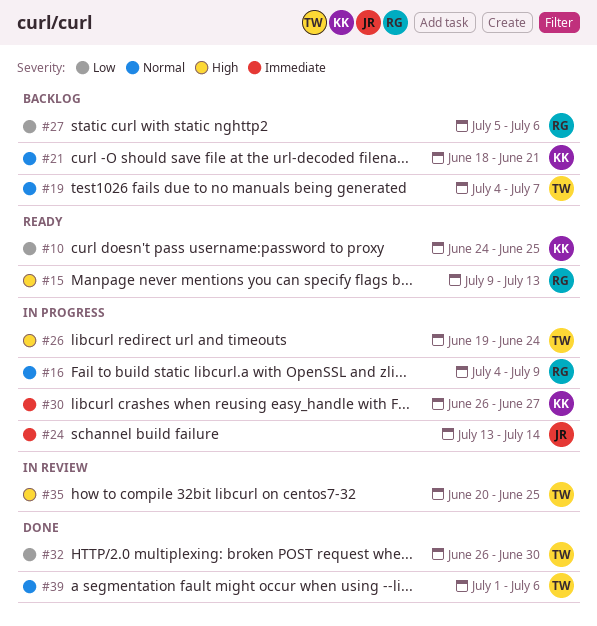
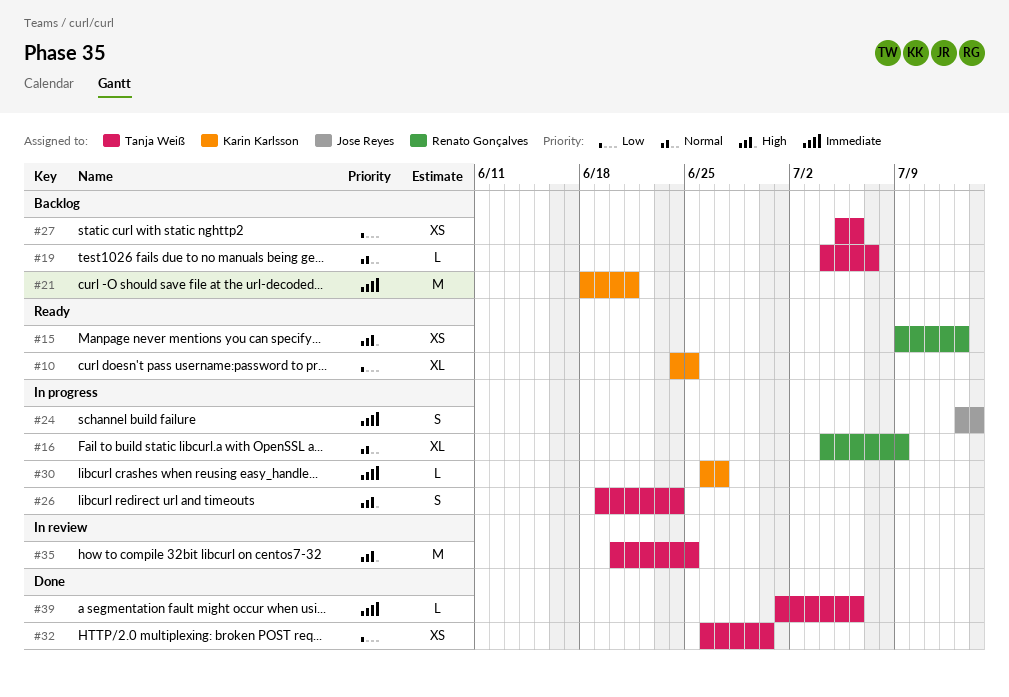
#21, priority: Normal -> Immediate
#27, owner: Renato Gonçalves -> Tanja Weiß
#39, priority: Normal -> Immediate

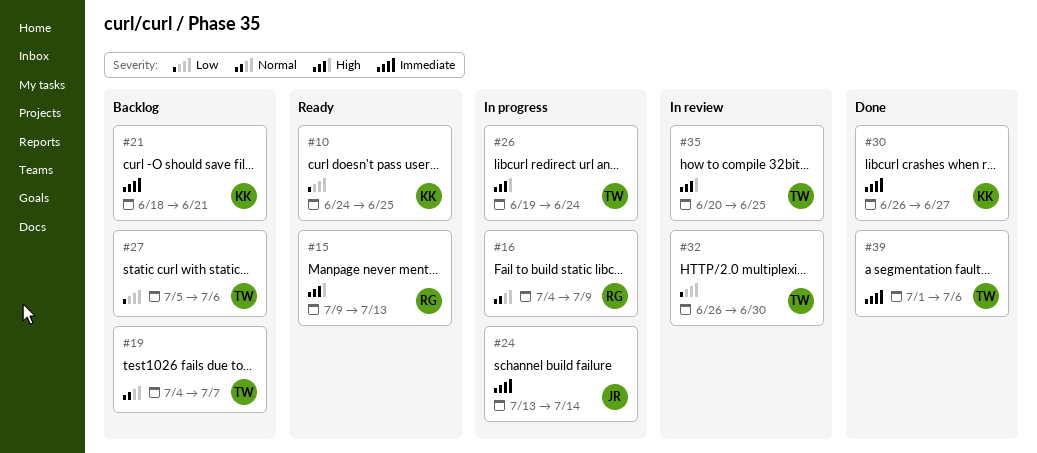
#30, status: In progress -> Done
#32, status: Done -> In review

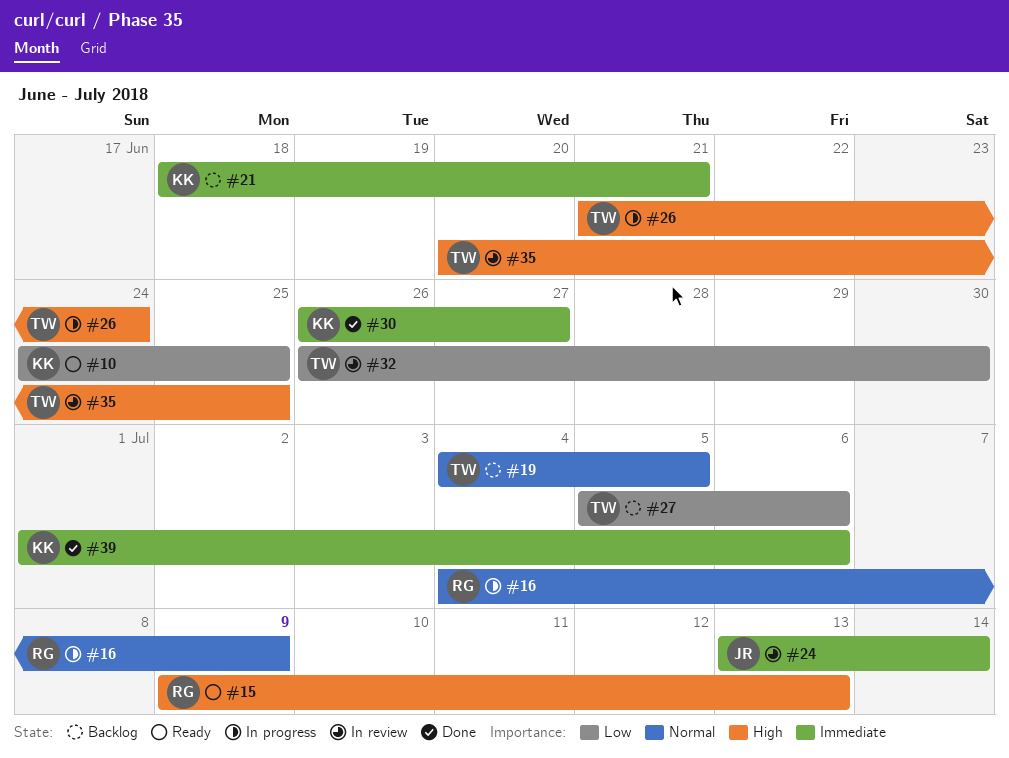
#19, due: Jul 7 -> Jul 5
#24, status: In progress -> In review
#26, start: Jun 19 -> Jun 21
#39, owner: TW -> KK

